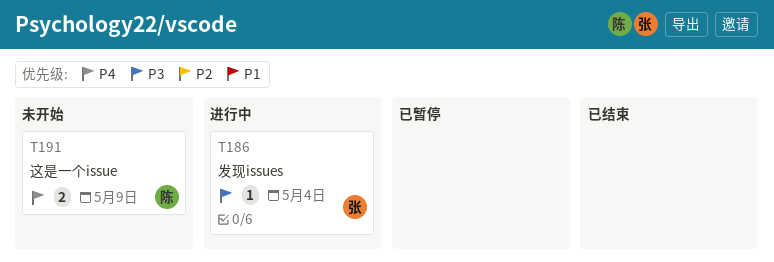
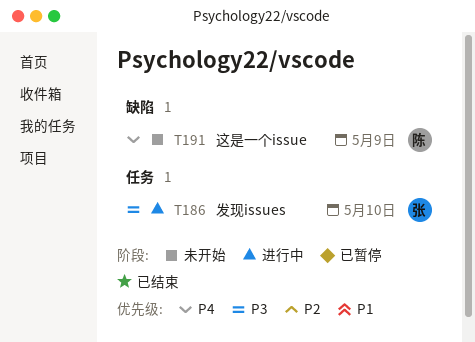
T186, due: May 4 -> May 10

